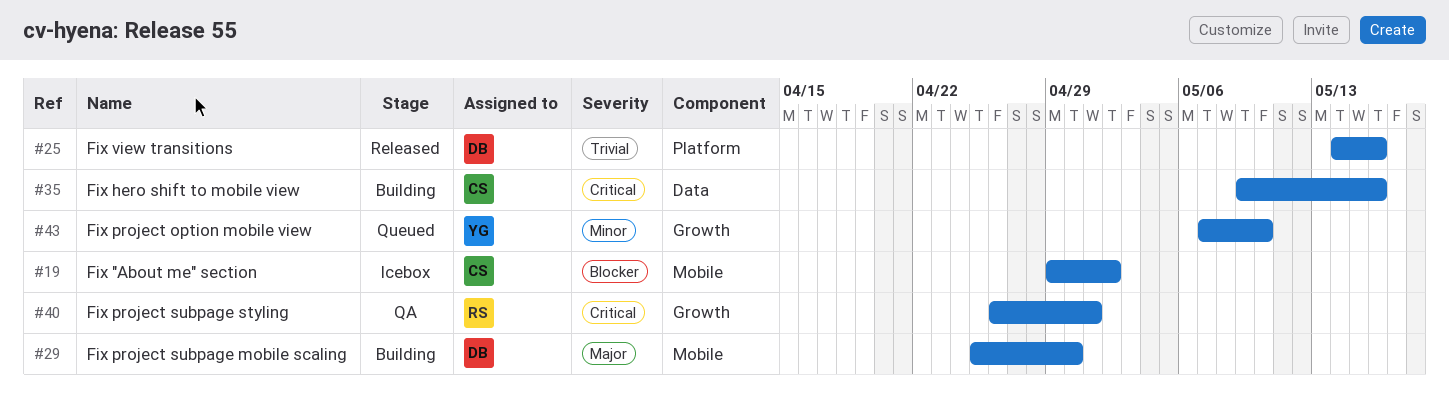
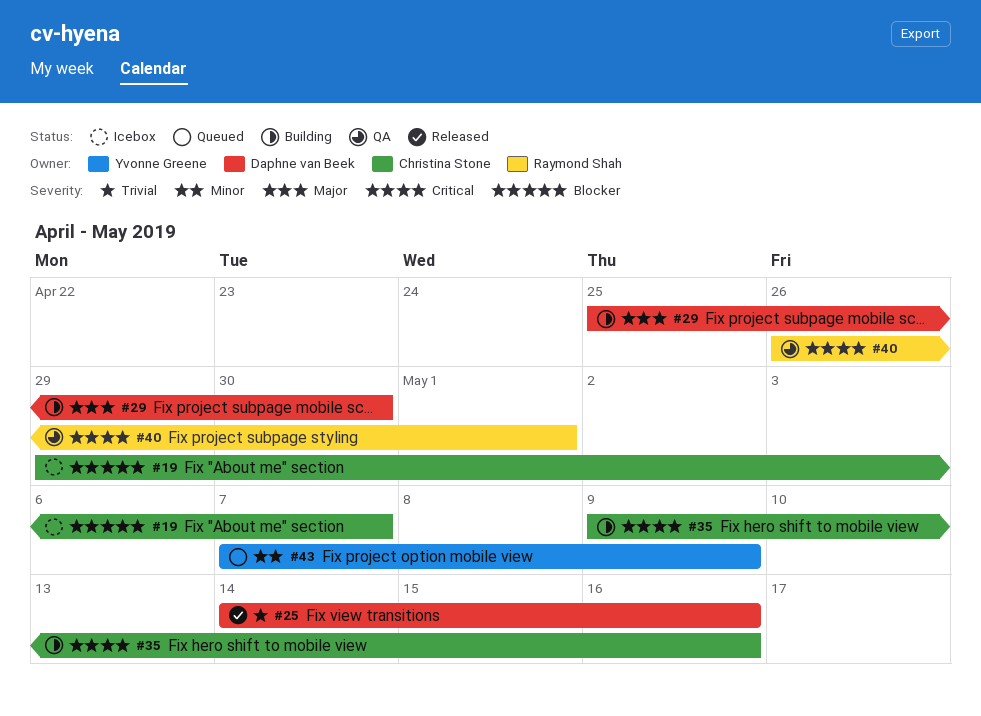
#19, due: May 2 -> May 7
#43, due: May 10 -> May 9

